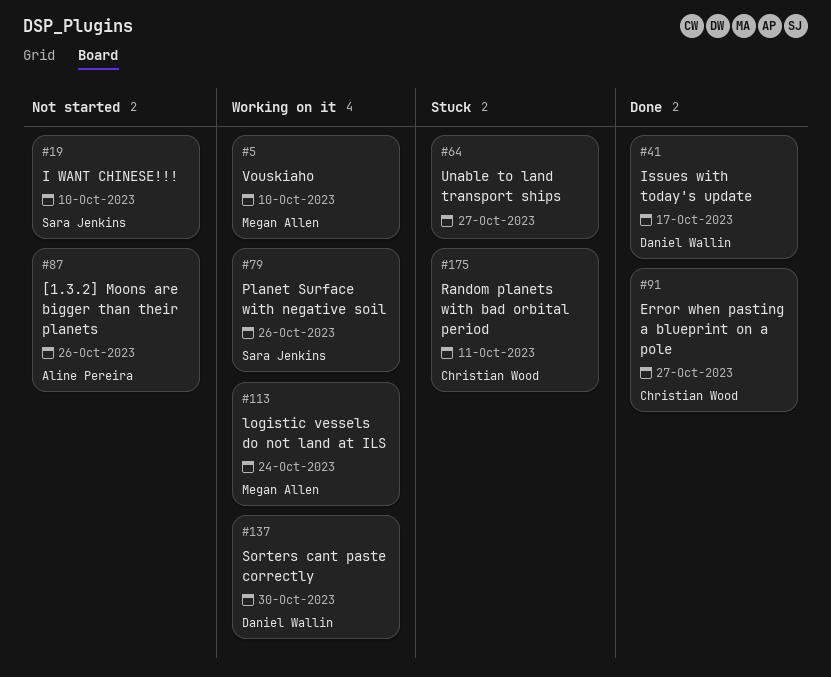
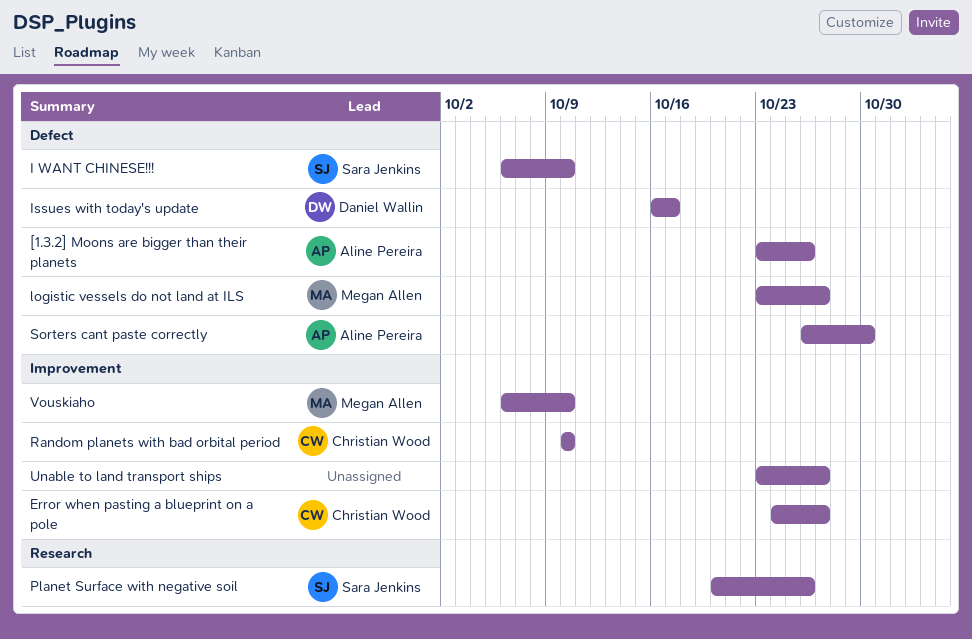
logistic vessels do not land at ILS, due: Oct 24 -> Oct 27
Random planets with bad orbital period, due: Oct 11 -> Oct 10
Sorters cant paste correctly, owner: Daniel Wallin -> Aline Pereira

